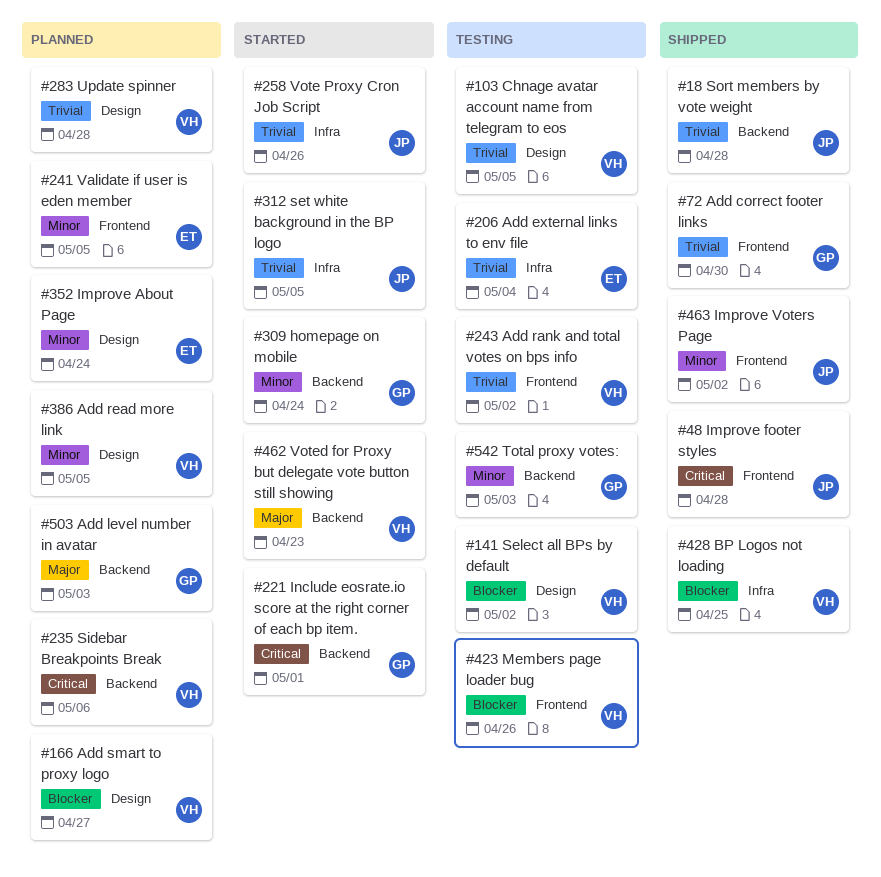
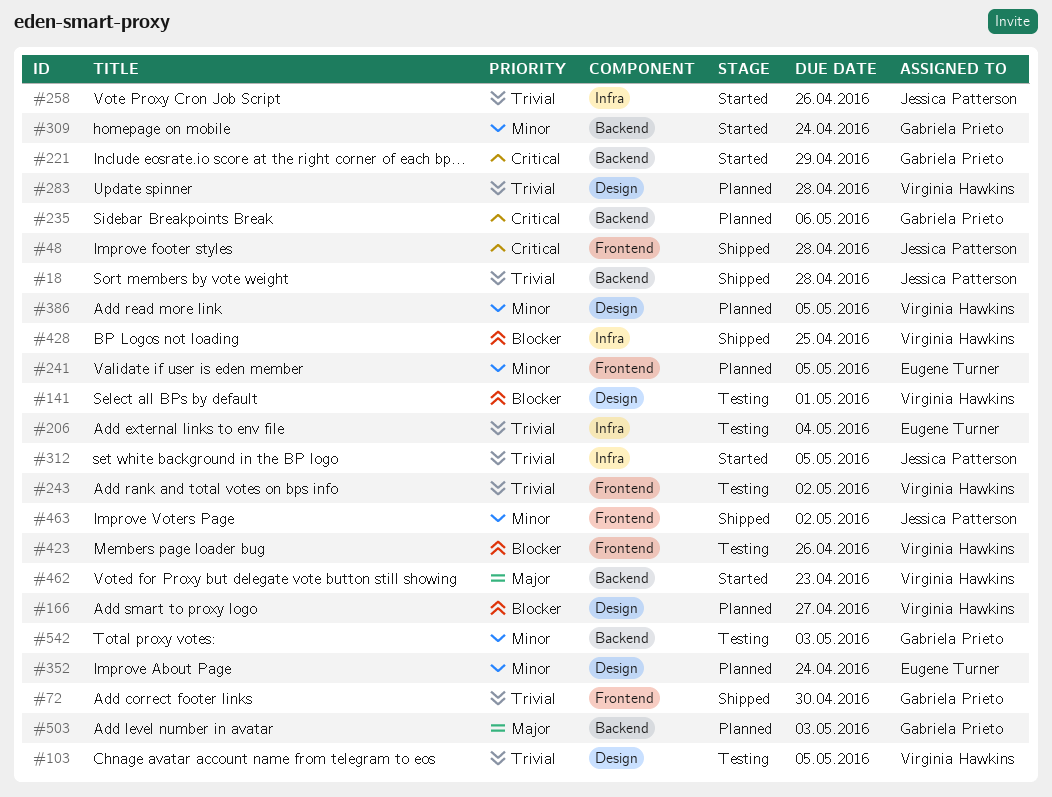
#141, due: May 2 -> May 1
#221, due: May 1 -> Apr 29
#235, owner: Virginia Hawkins -> Gabriela Prieto

